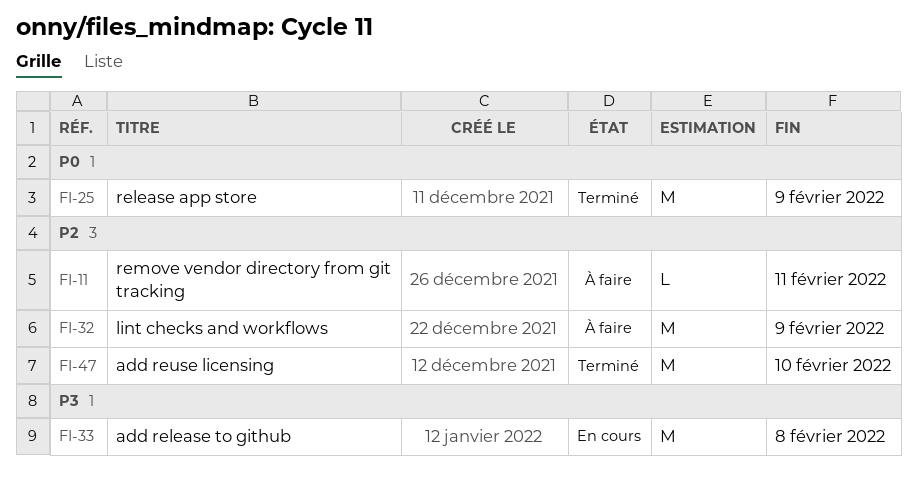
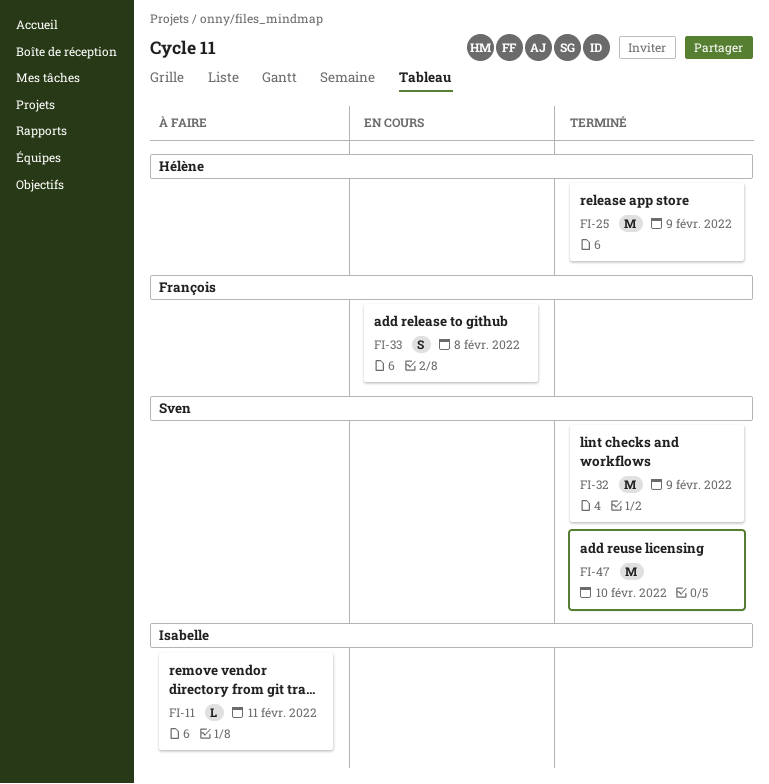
FI-32, status: À faire -> Terminé
FI-33, estimate: M -> S

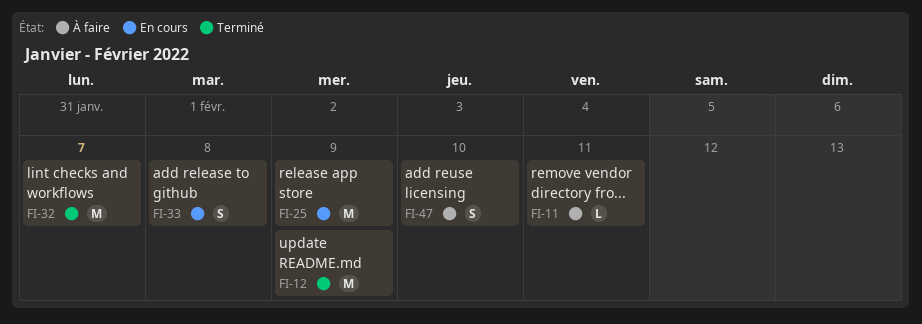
FI-12: none -> present
FI-25, status: Terminé -> En cours
FI-32, due: Feb 9 -> Feb 7
FI-47, status: Terminé -> À faire
FI-47, estimate: M -> S

